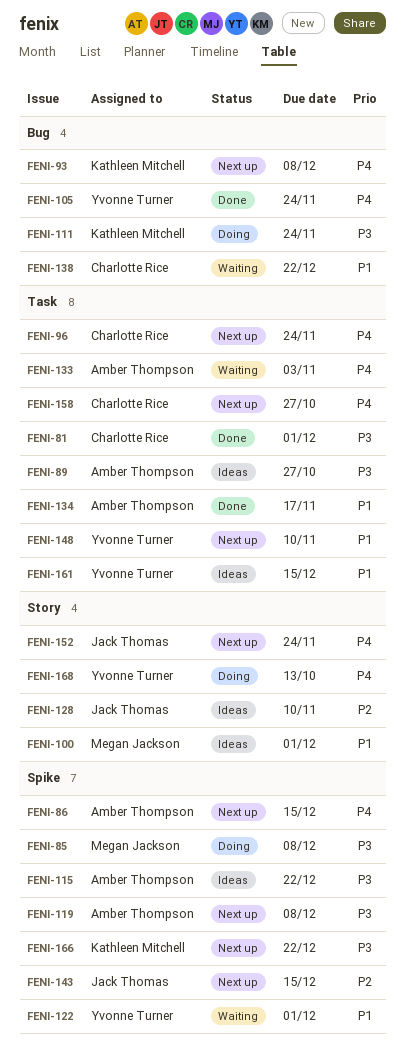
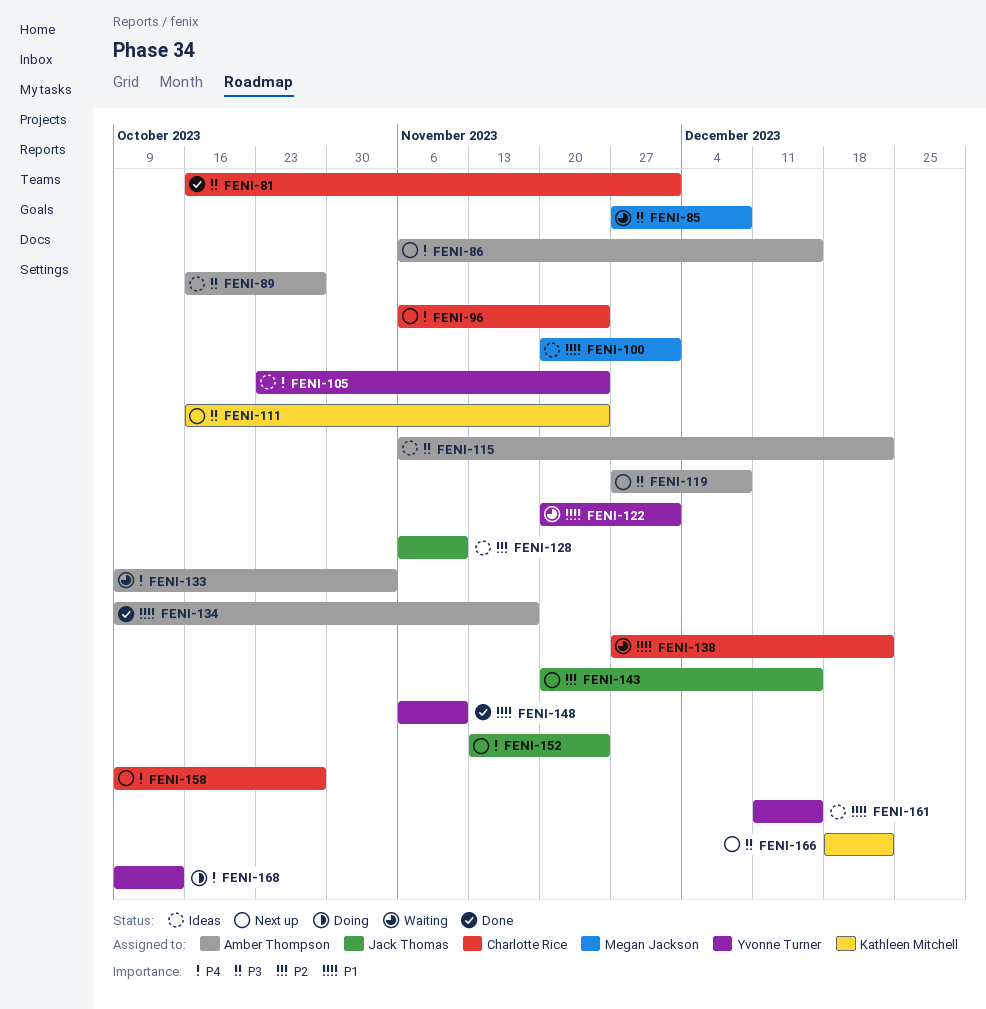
FENI-85, status: Doing -> Waiting
FENI-93: present -> none
FENI-105, status: Done -> Ideas
FENI-111, status: Doing -> Next up
FENI-148, status: Next up -> Done

